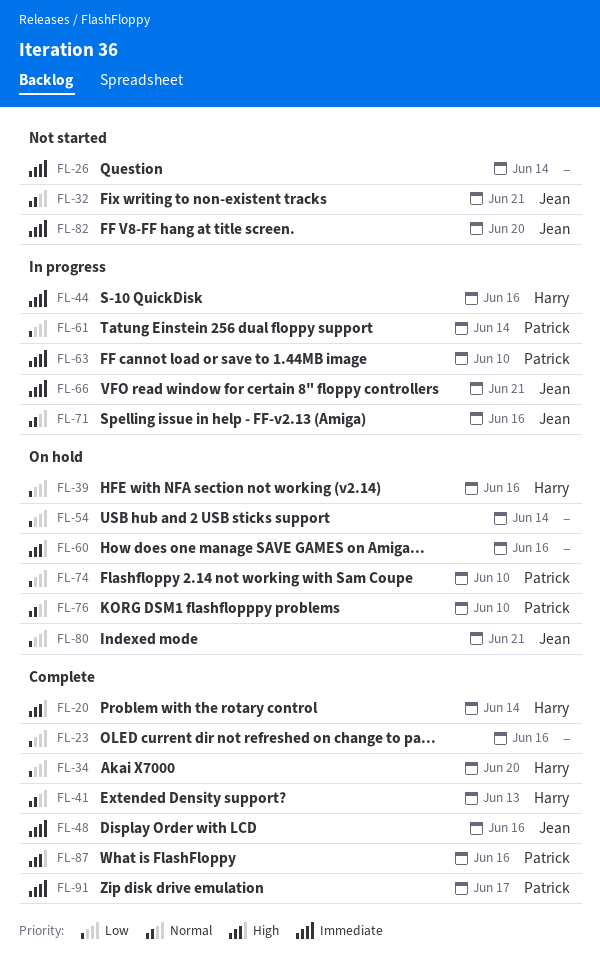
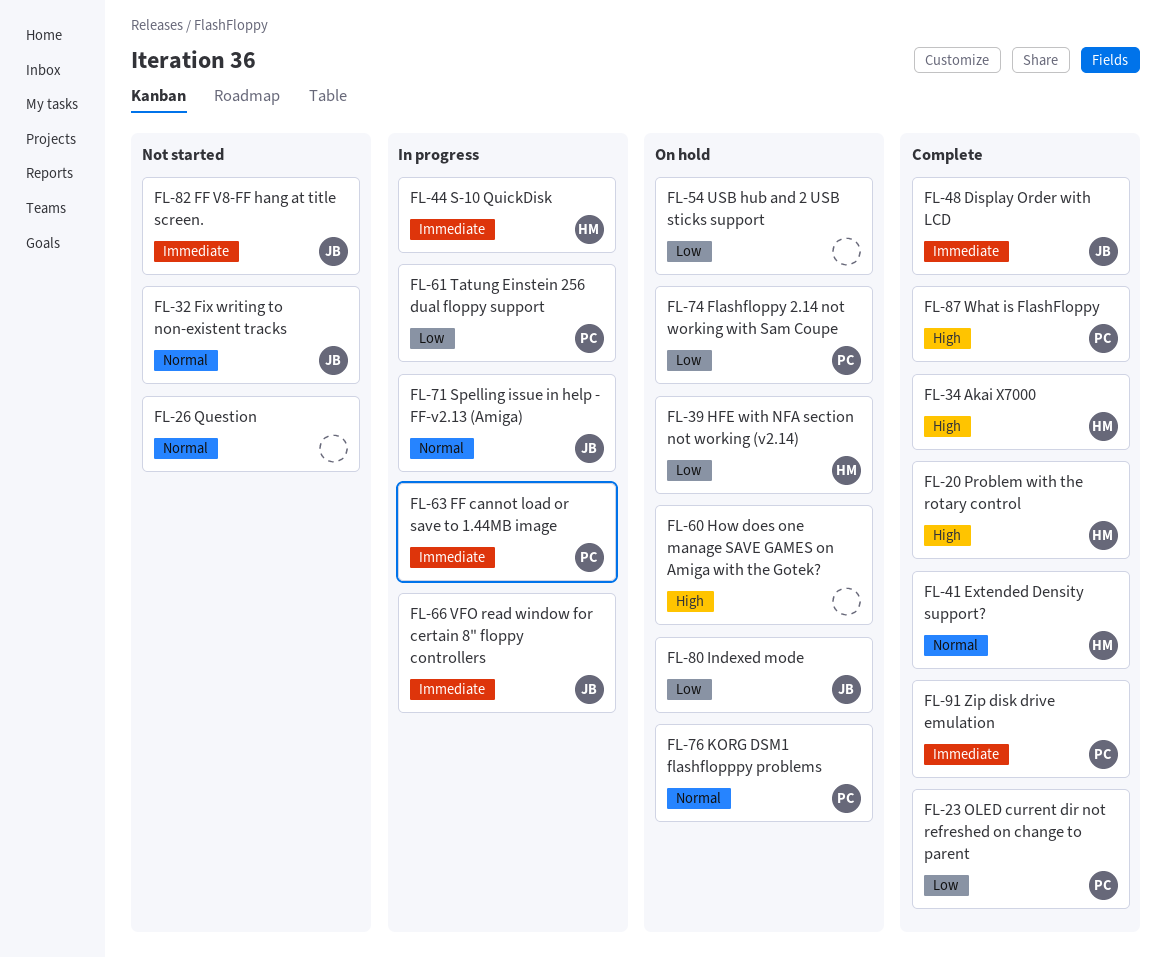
FL-23, owner: none -> Patrick
FL-26, priority: Immediate -> Normal
FL-34, priority: Low -> High

